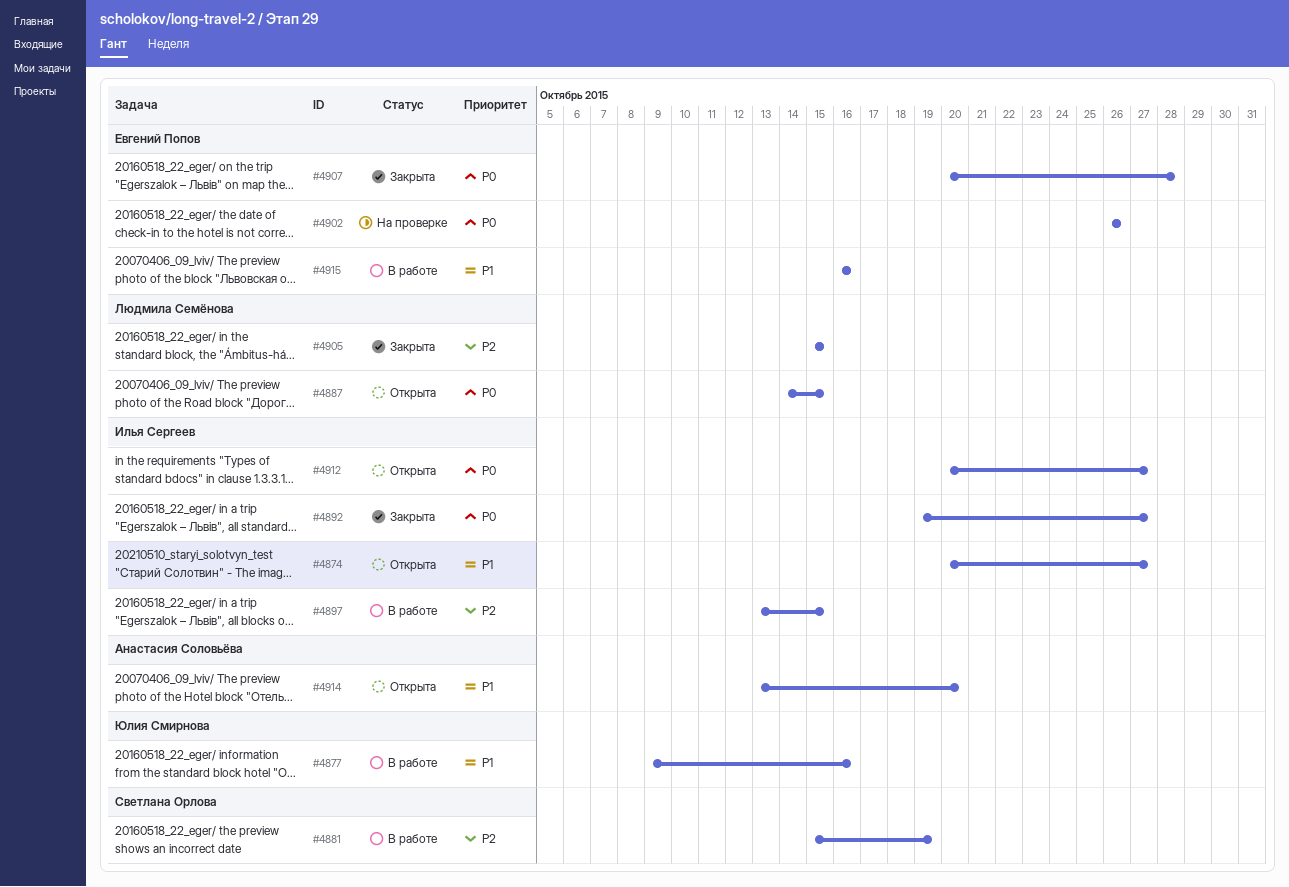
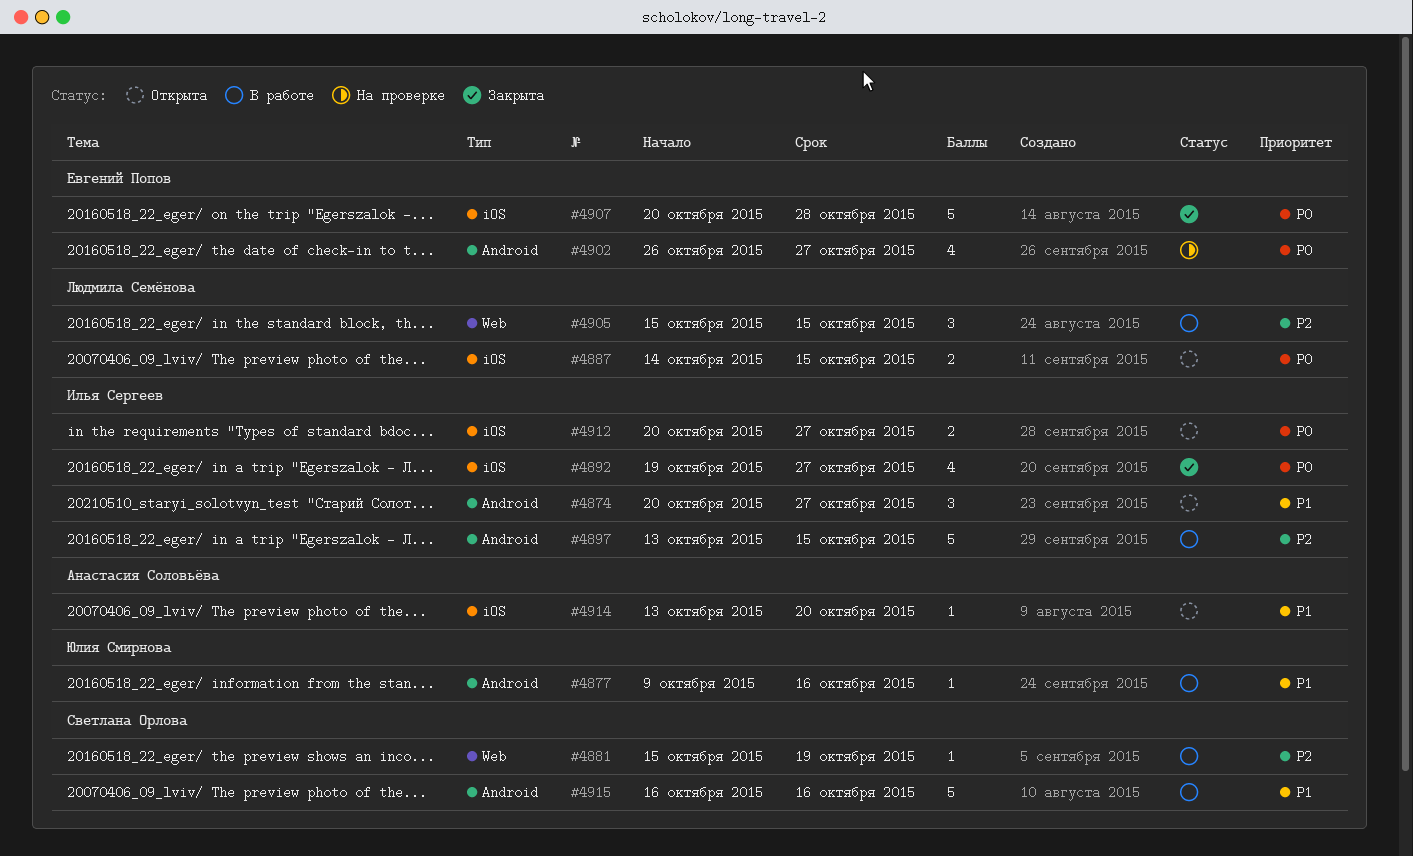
#4902, due: Oct 26 -> Oct 27
#4905, status: Закрыта -> В работе
#4915, owner: Евгений Попов -> Светлана Орлова

